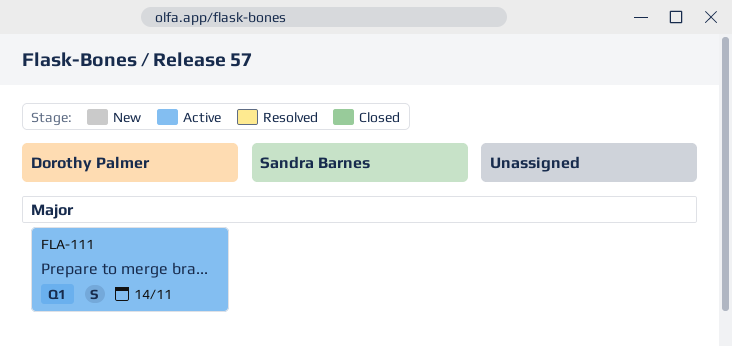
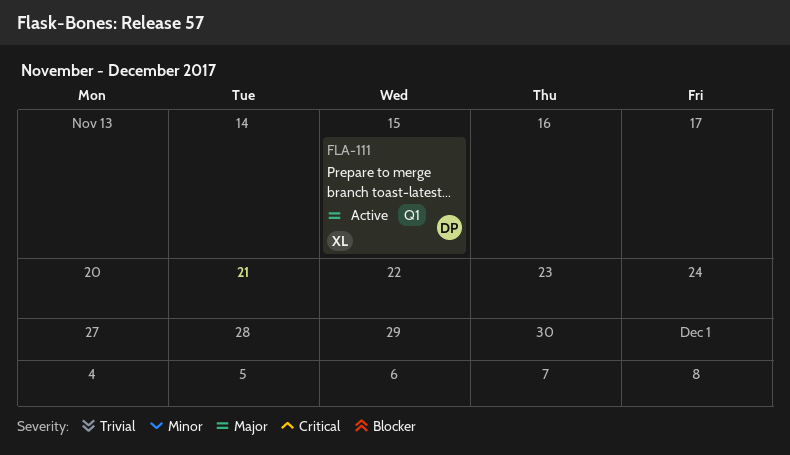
FLA-111, estimate: S -> XL
FLA-111, due: Nov 14 -> Nov 15

